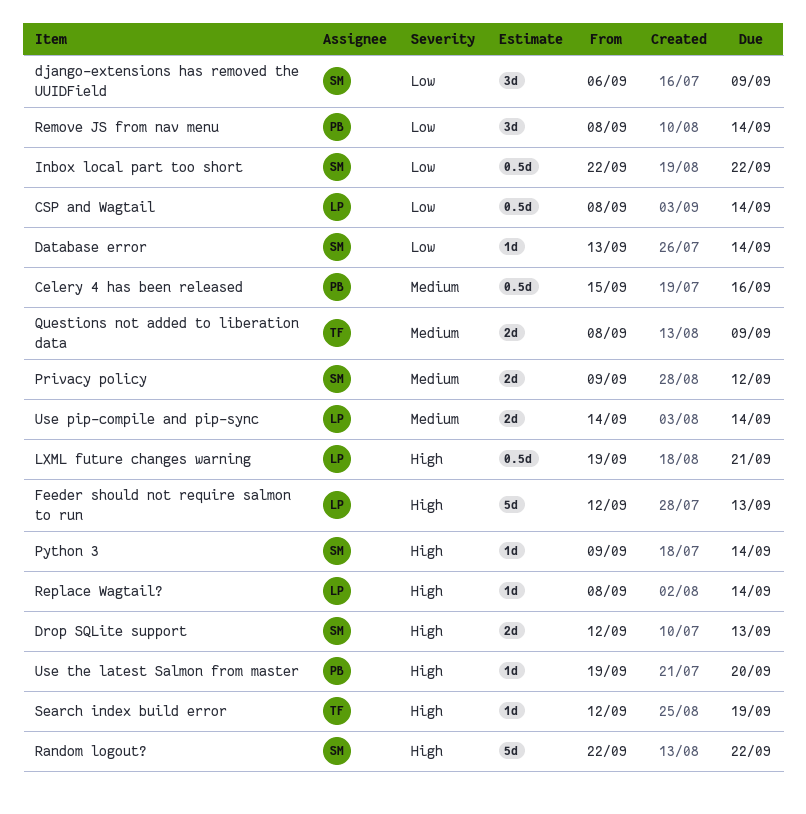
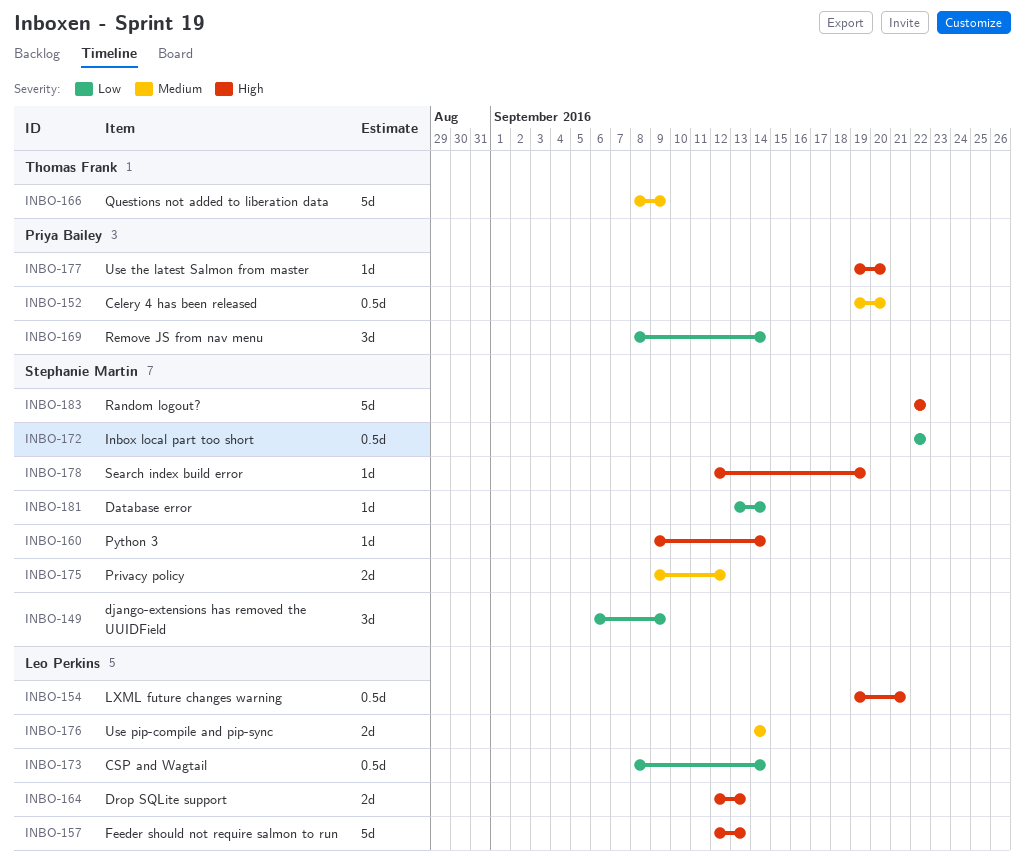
Celery 4 has been released, start: Sep 15 -> Sep 19
Celery 4 has been released, due: Sep 16 -> Sep 20
Drop SQLite support, owner: Stephanie Martin -> Leo Perkins
Questions not added to liberation data, estimate: 2d -> 5d
Replace Wagtail?: present -> none
Search index build error, owner: Thomas Frank -> Stephanie Martin

